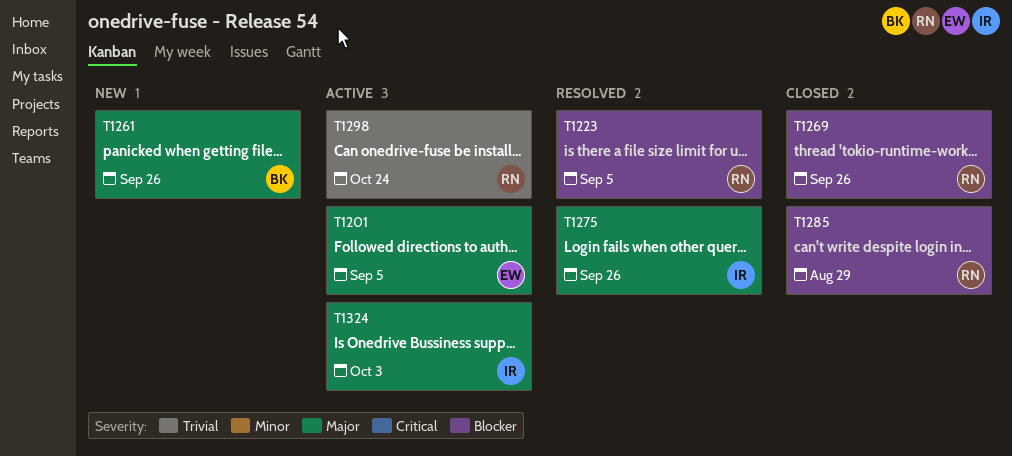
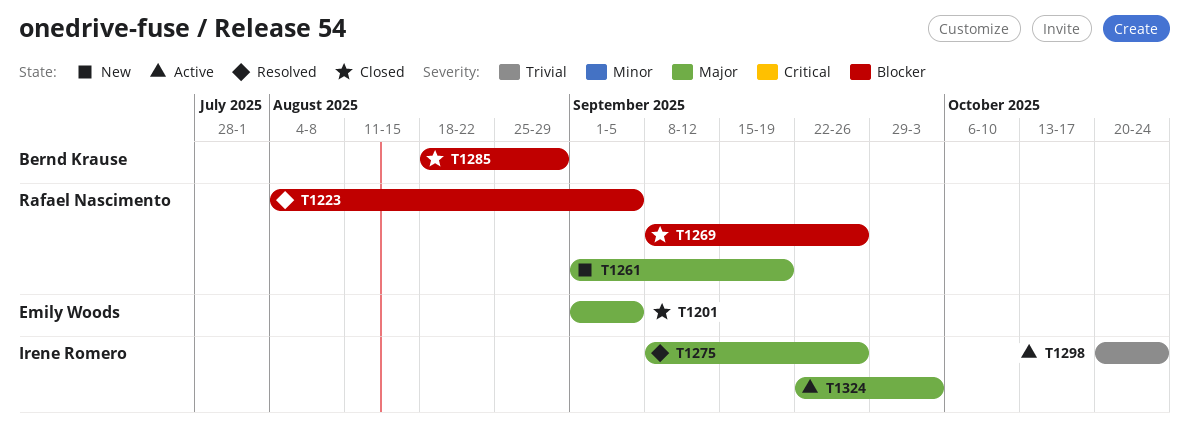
T1201, status: Active -> Closed
T1261, owner: Bernd Krause -> Rafael Nascimento
T1261, due: Sep 26 -> Sep 19
T1285, owner: Rafael Nascimento -> Bernd Krause
T1298, owner: Rafael Nascimento -> Irene Romero

